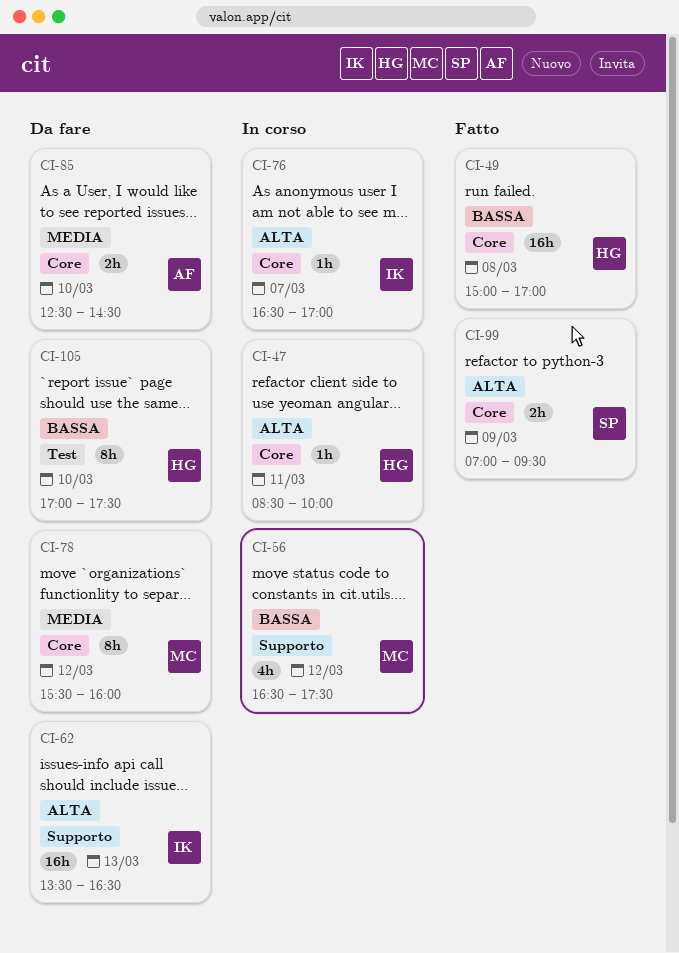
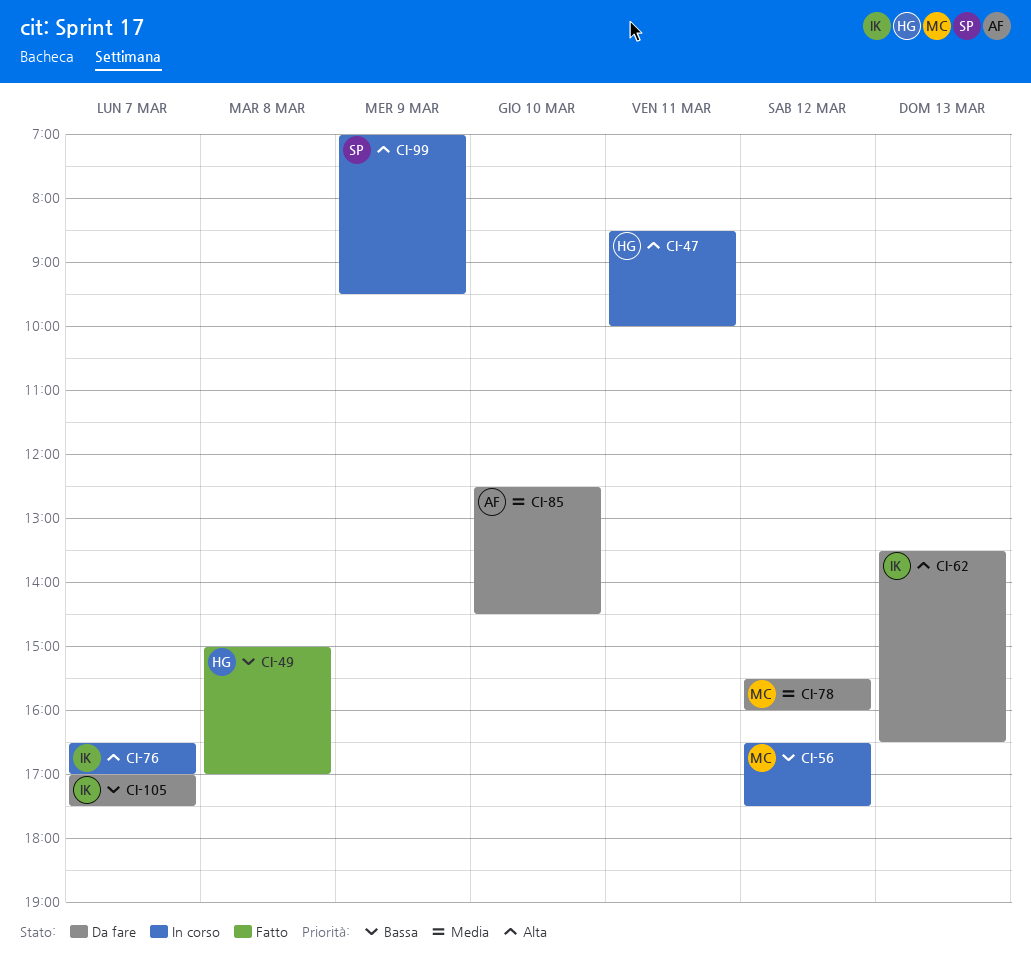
CI-99, status: Fatto -> In corso
CI-105, owner: HG -> IK
CI-105, day: Mar 10 -> Mar 7

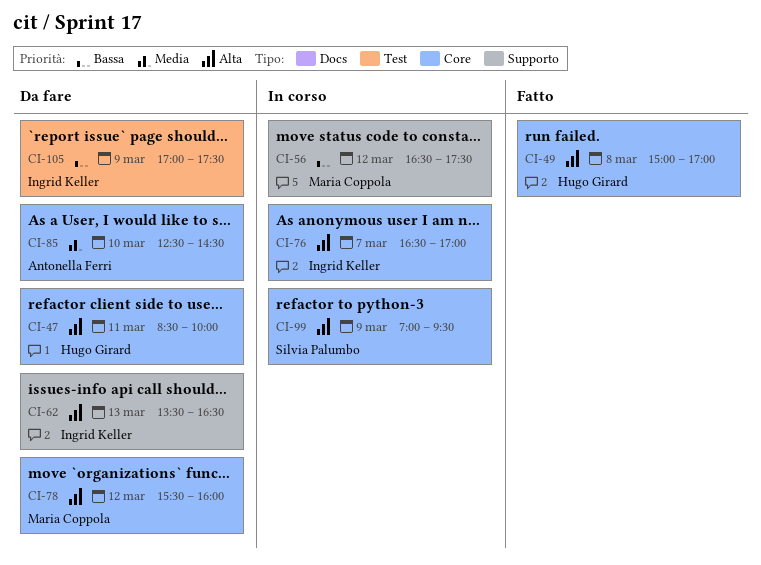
CI-47, status: In corso -> Da fare
CI-49, priority: Bassa -> Alta
CI-78, priority: Media -> Alta
CI-105, day: Mar 7 -> Mar 9

